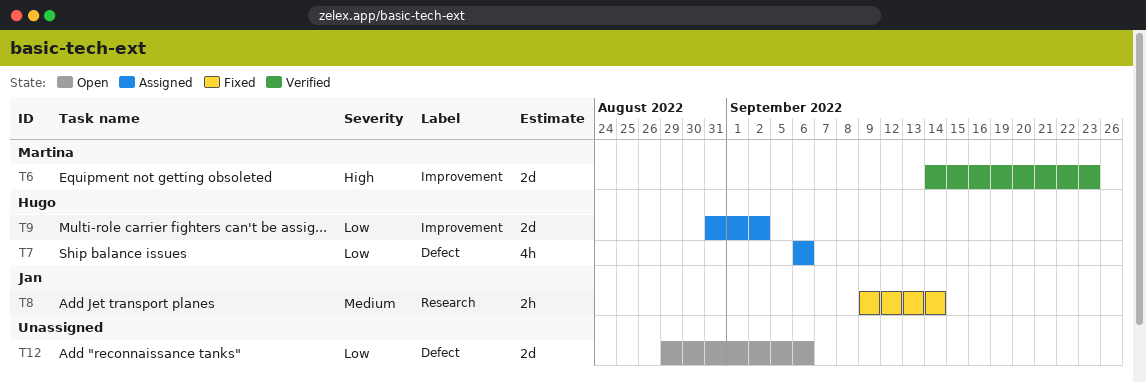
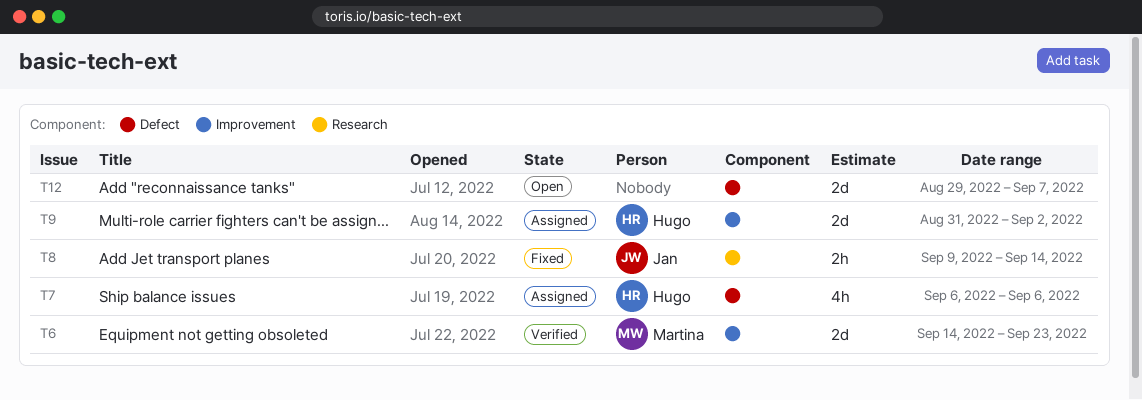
T12, due: Sep 6 -> Sep 7

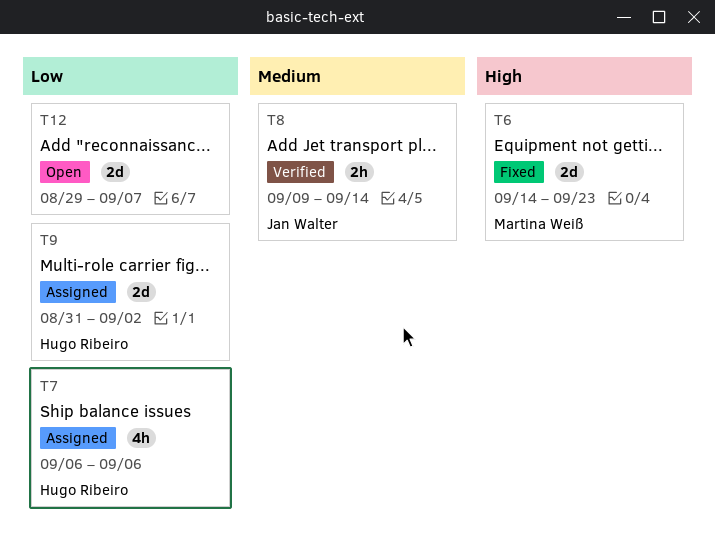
T6, status: Verified -> Fixed
T8, status: Fixed -> Verified

